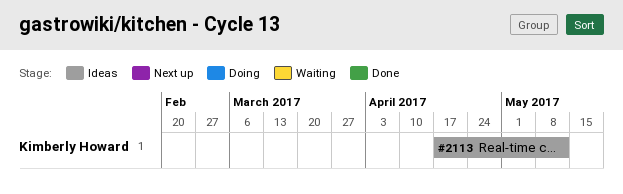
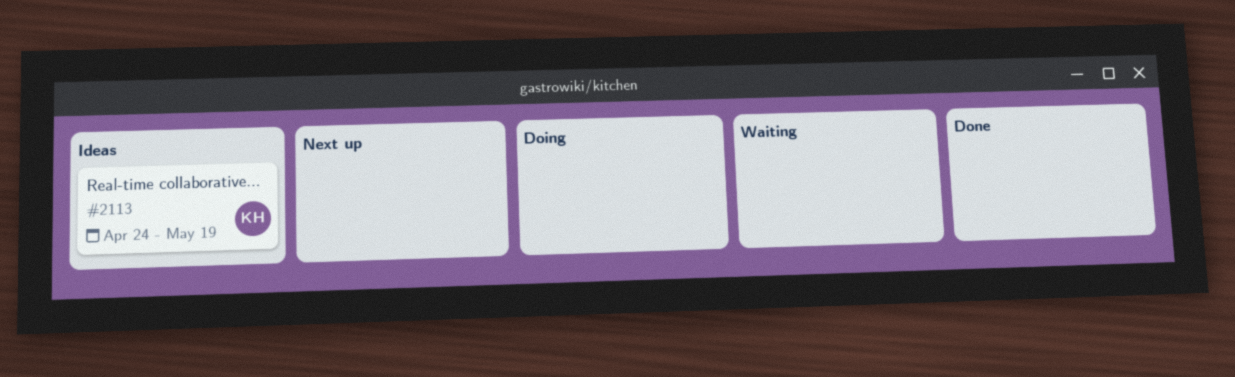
#2113, start: Apr 17 -> Apr 24
#2113, due: May 12 -> May 19

